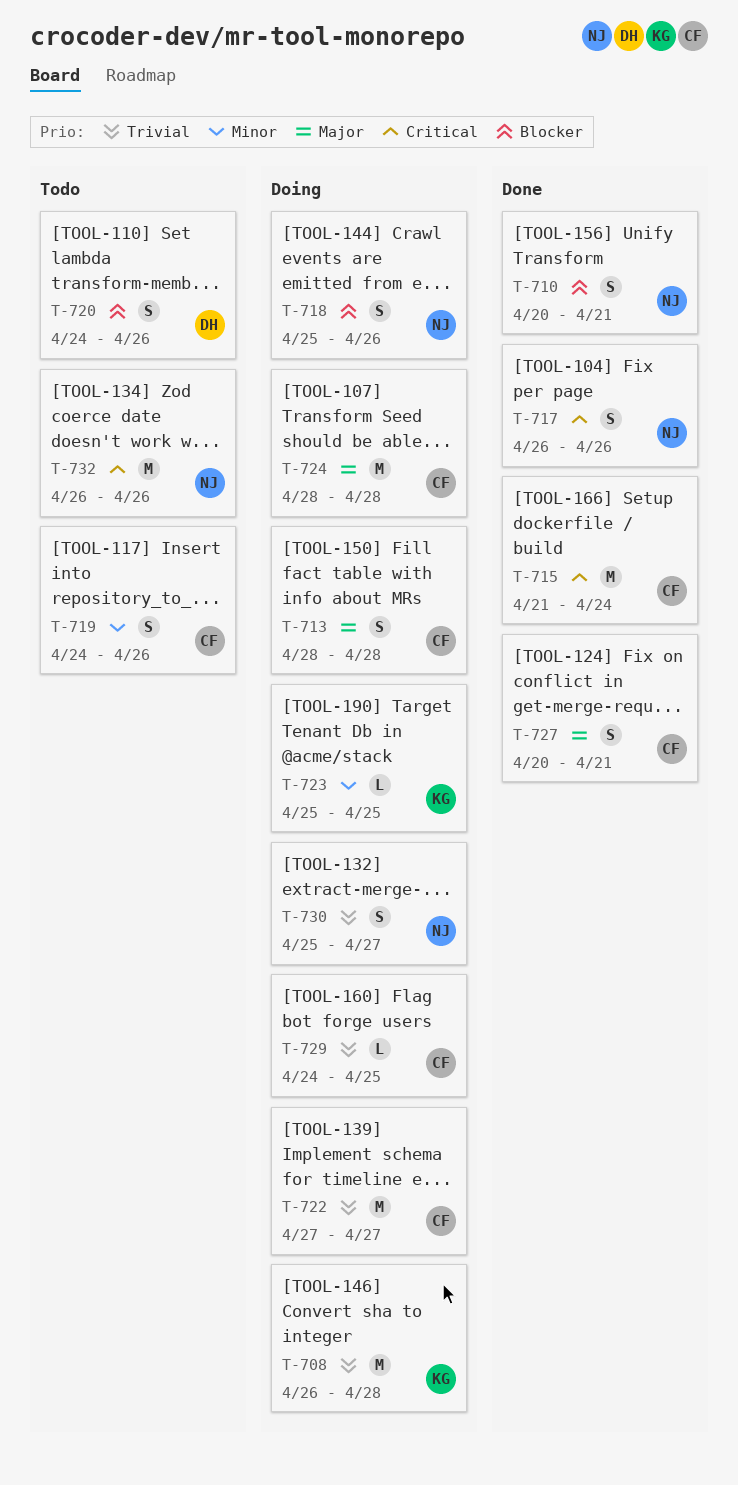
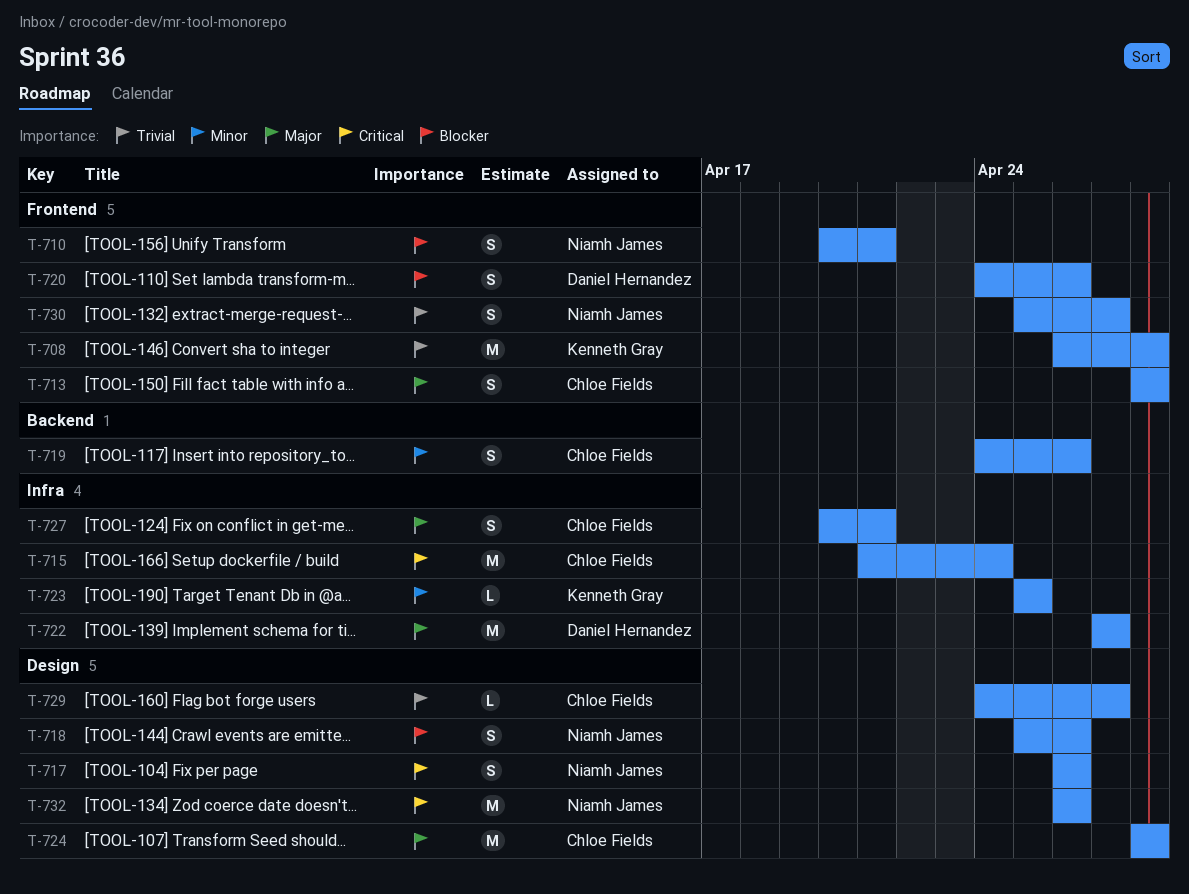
T-722, owner: Chloe Fields -> Daniel Hernandez
T-722, priority: Trivial -> Major
T-729, due: Apr 25 -> Apr 27

